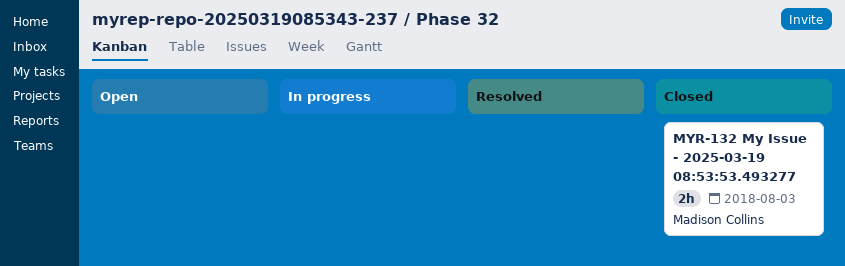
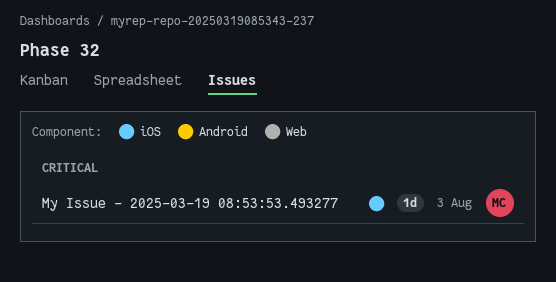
My Issue - 2025-03-19 08:53:53.493277, estimate: 2h -> 1d

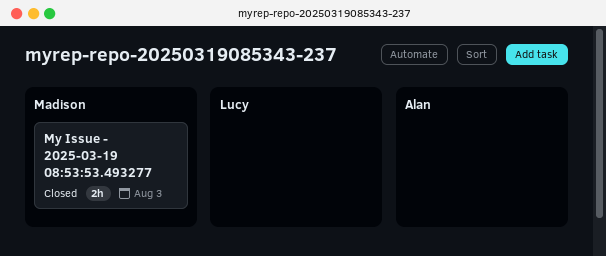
My Issue - 2025-03-19 08:53:53.493277, estimate: 1d -> 2h

